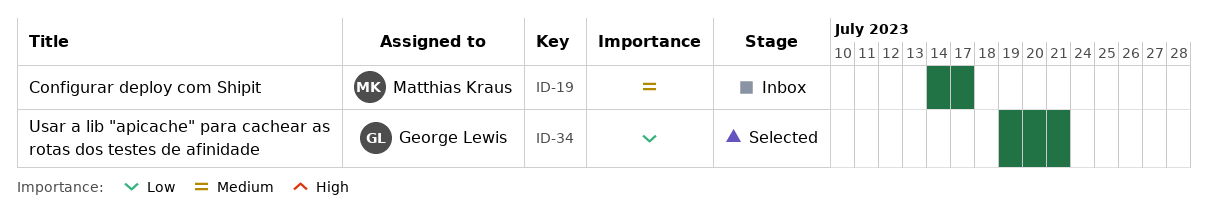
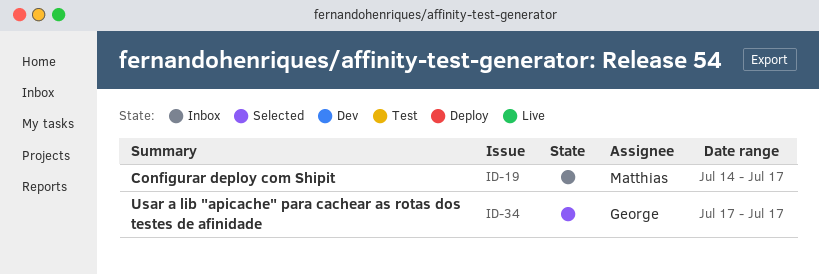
ID-34, start: Jul 19 -> Jul 17
ID-34, due: Jul 21 -> Jul 17

